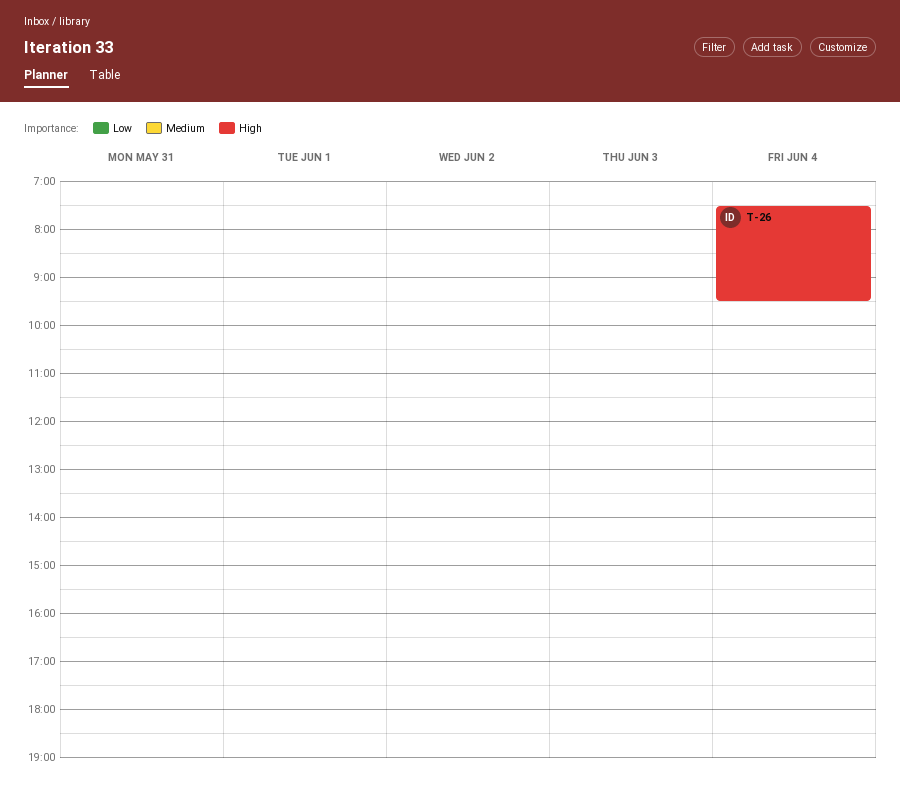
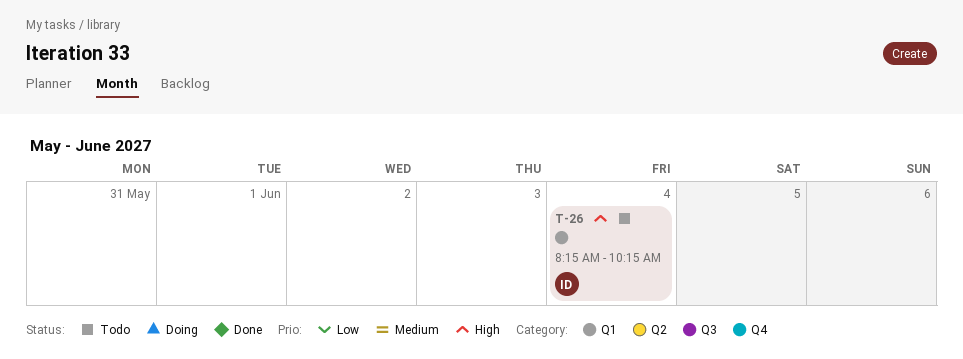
T-26, begins: 07:30 -> 08:15
T-26, ends: 09:30 -> 10:15

